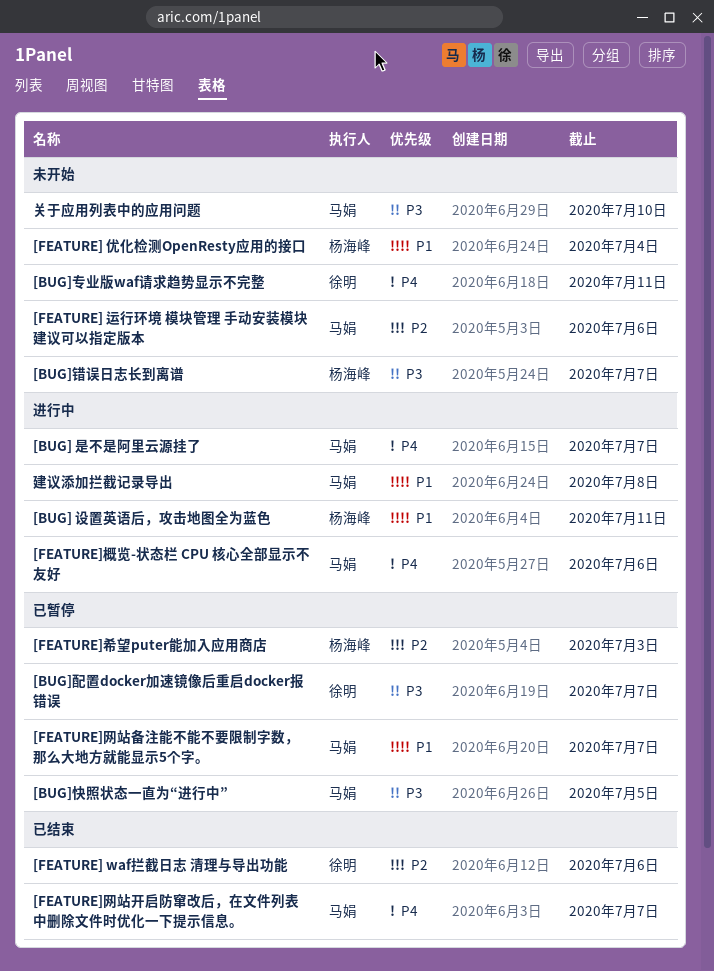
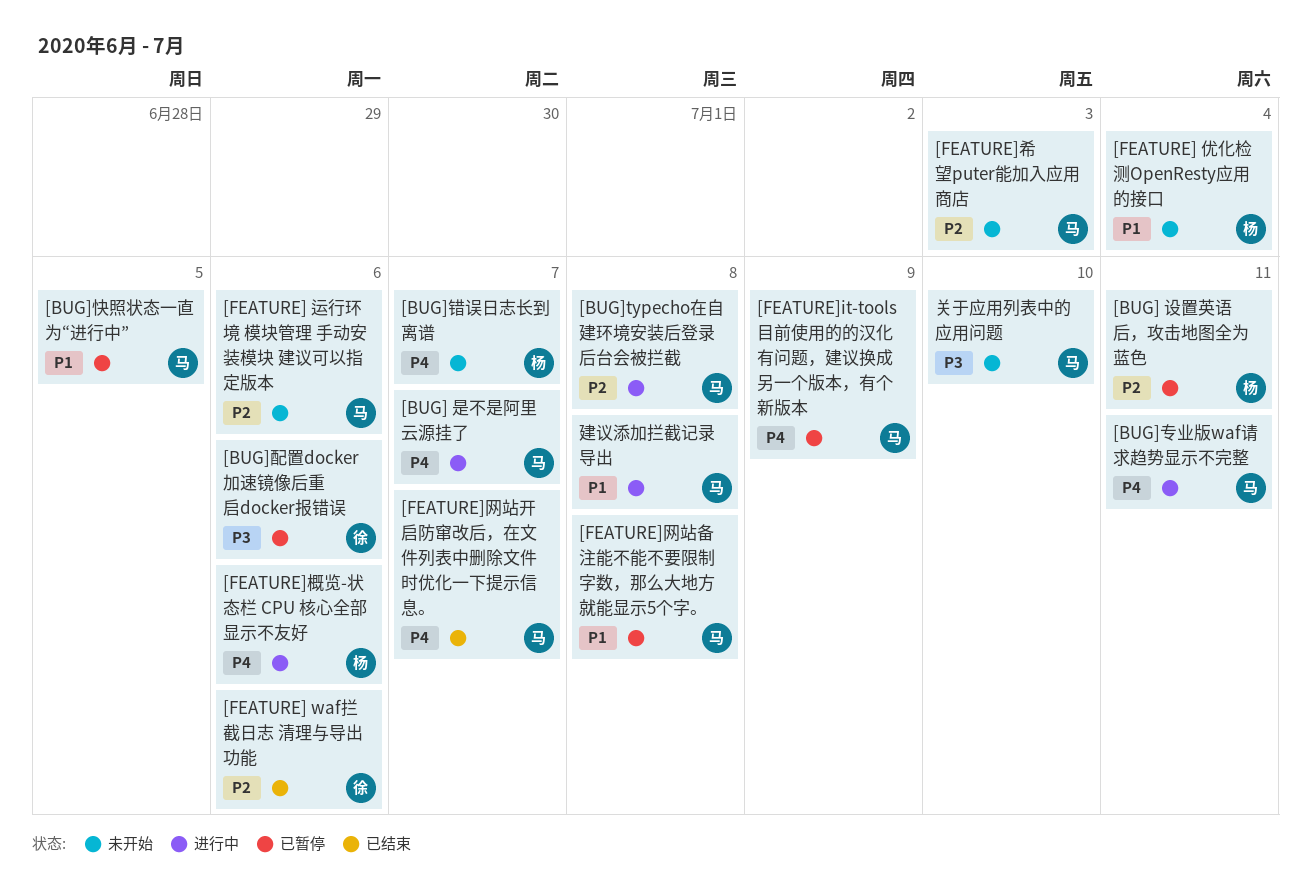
[BUG] 设置英语后，攻击地图全为蓝色, status: 进行中 -> 已暂停
[BUG] 设置英语后，攻击地图全为蓝色, priority: P1 -> P2
[BUG]typecho在自建环境安装后登录后台会被拦截: none -> present
[BUG]专业版waf请求趋势显示不完整, status: 未开始 -> 进行中
[BUG]专业版waf请求趋势显示不完整, owner: 徐明 -> 马娟
[BUG]快照状态一直为“进行中”, priority: P3 -> P1
[BUG]配置docker加速镜像后重启docker报错误, due: Jul 7 -> Jul 6
[BUG]错误日志长到离谱, priority: P3 -> P4
[FEATURE]it-tools目前使用的的汉化有问题，建议换成另一个版本，有个新版本: none -> present
[FEATURE]希望puter能加入应用商店, status: 已暂停 -> 未开始
[FEATURE]希望puter能加入应用商店, owner: 杨海峰 -> 马娟
[FEATURE]概览-状态栏 CPU 核心全部显示不友好, owner: 马娟 -> 杨海峰
[FEATURE]网站备注能不能不要限制字数，那么大地方就能显示5个字。, due: Jul 7 -> Jul 8

